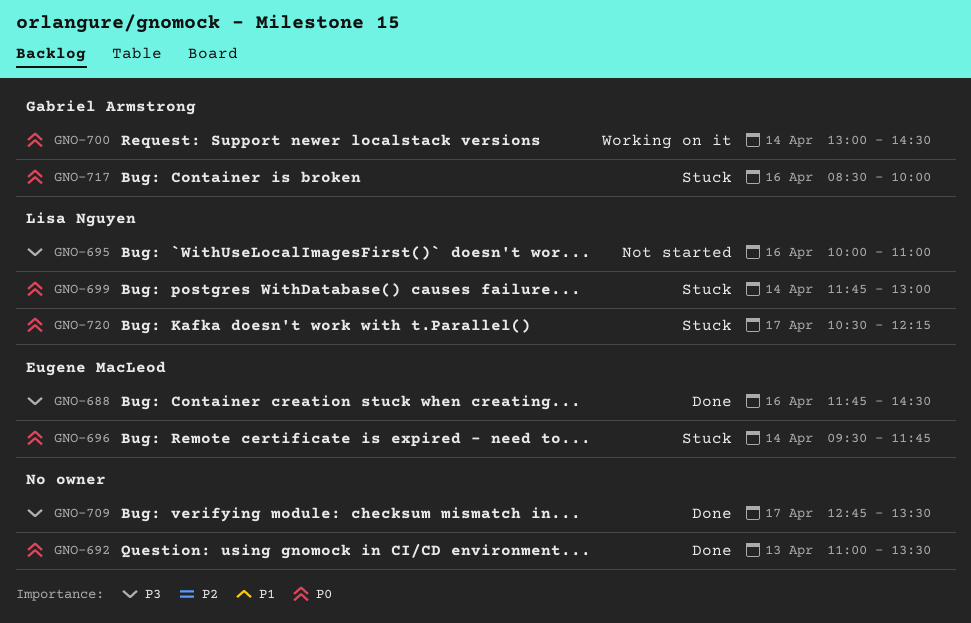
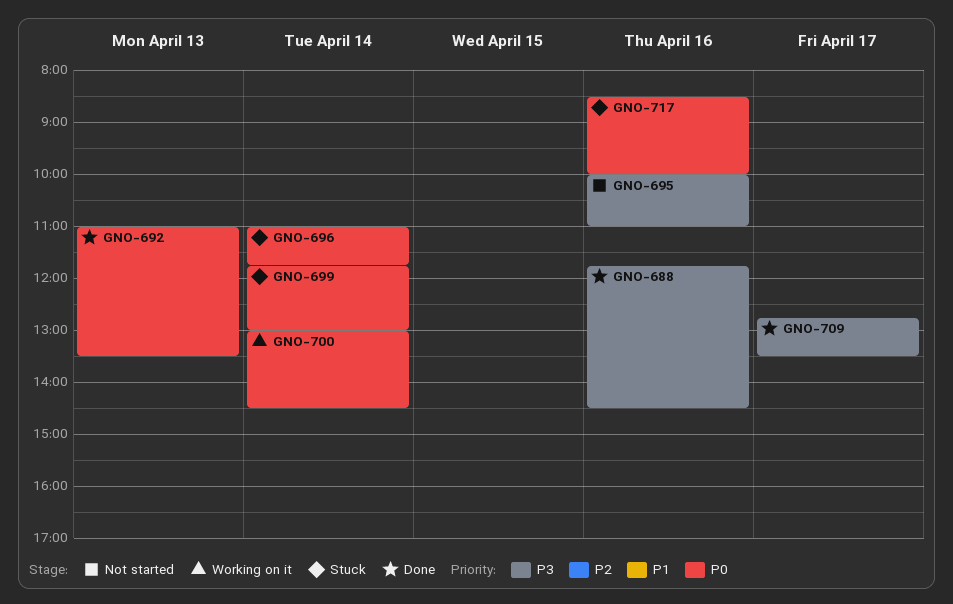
GNO-696, begins: 09:30 -> 11:00
GNO-720: present -> none

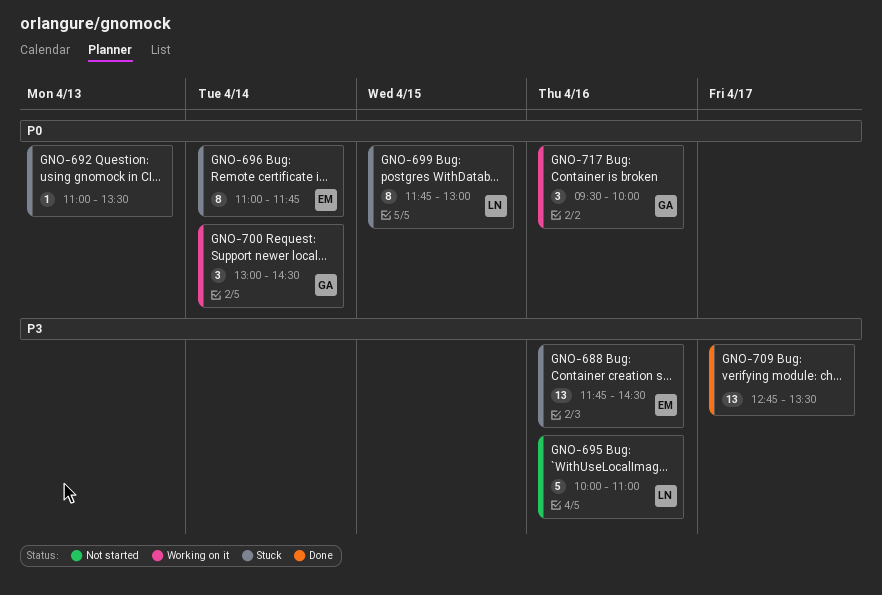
GNO-688, status: Done -> Stuck
GNO-692, status: Done -> Stuck
GNO-699, day: Apr 14 -> Apr 15
GNO-717, status: Stuck -> Working on it
GNO-717, begins: 08:30 -> 09:30

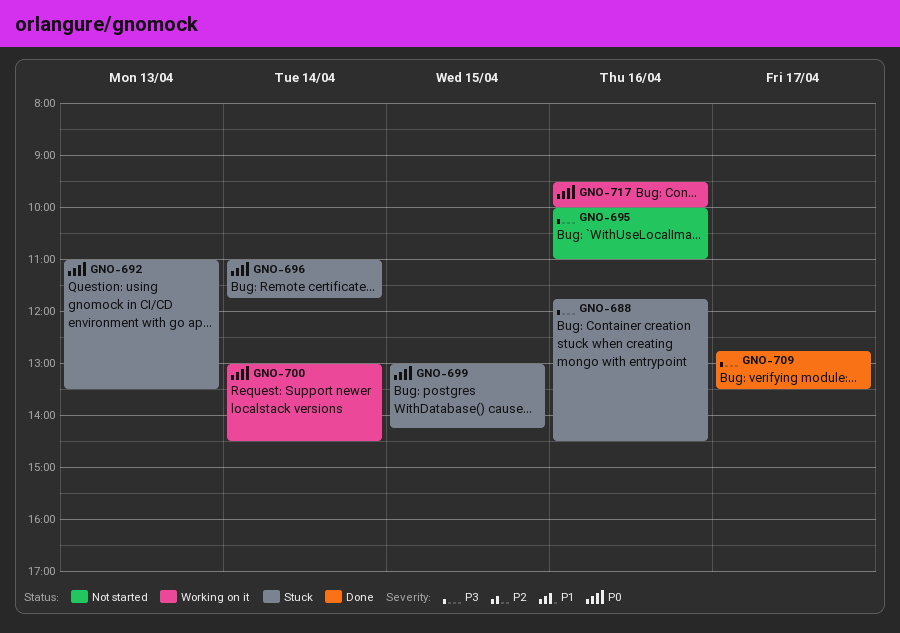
GNO-699, begins: 11:45 -> 13:00
GNO-699, ends: 13:00 -> 14:15

